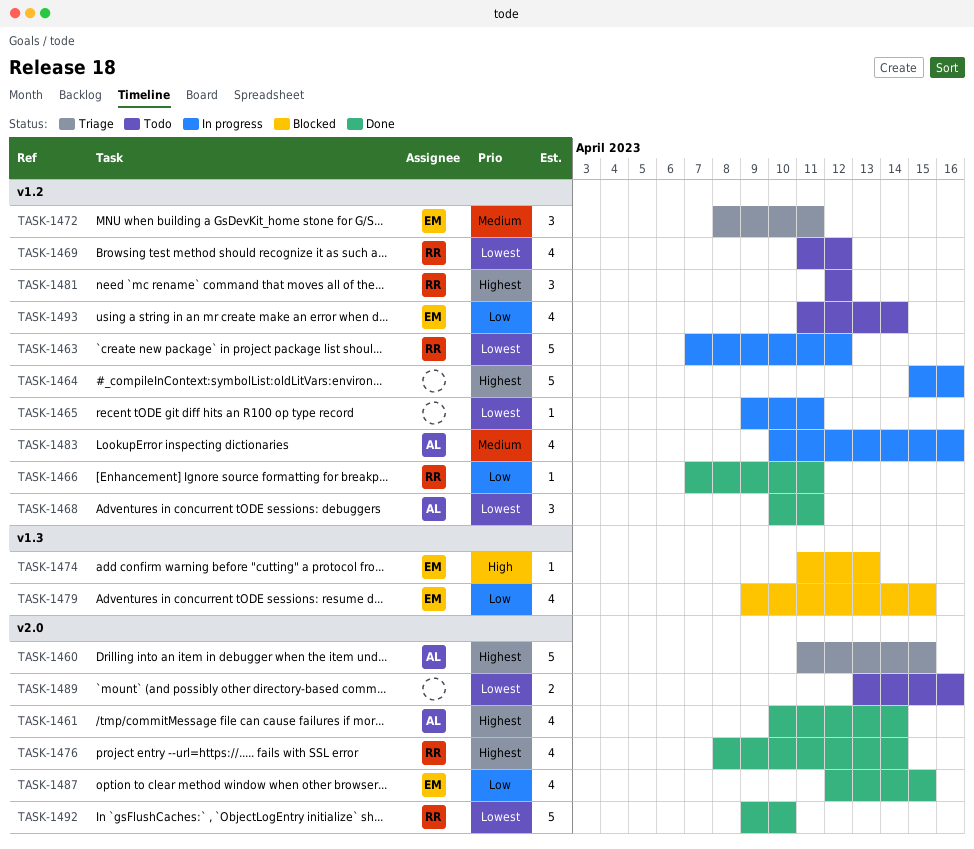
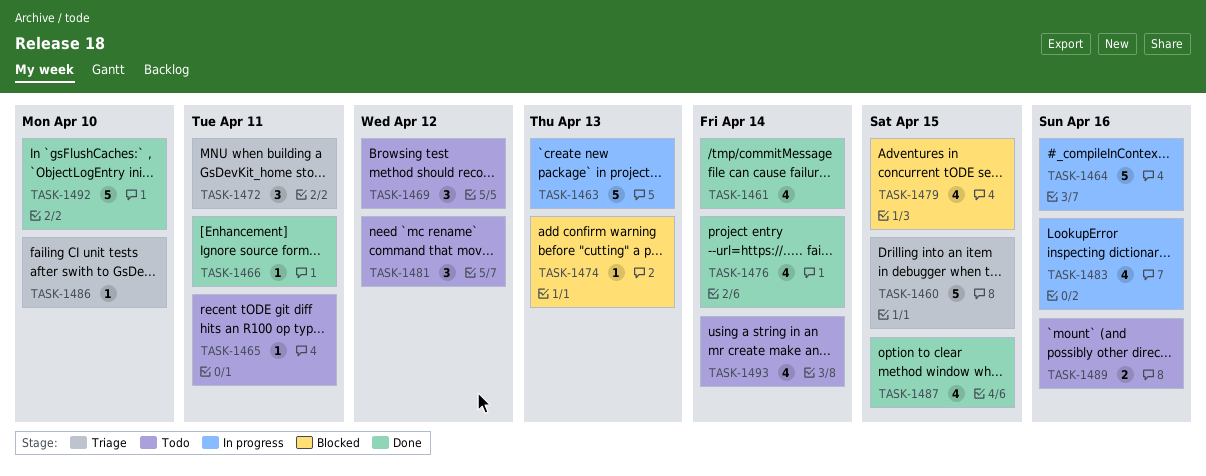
TASK-1463, due: Apr 12 -> Apr 13
TASK-1465, status: In progress -> Todo
TASK-1468: present -> none
TASK-1469, estimate: 4 -> 3
TASK-1486: none -> present

